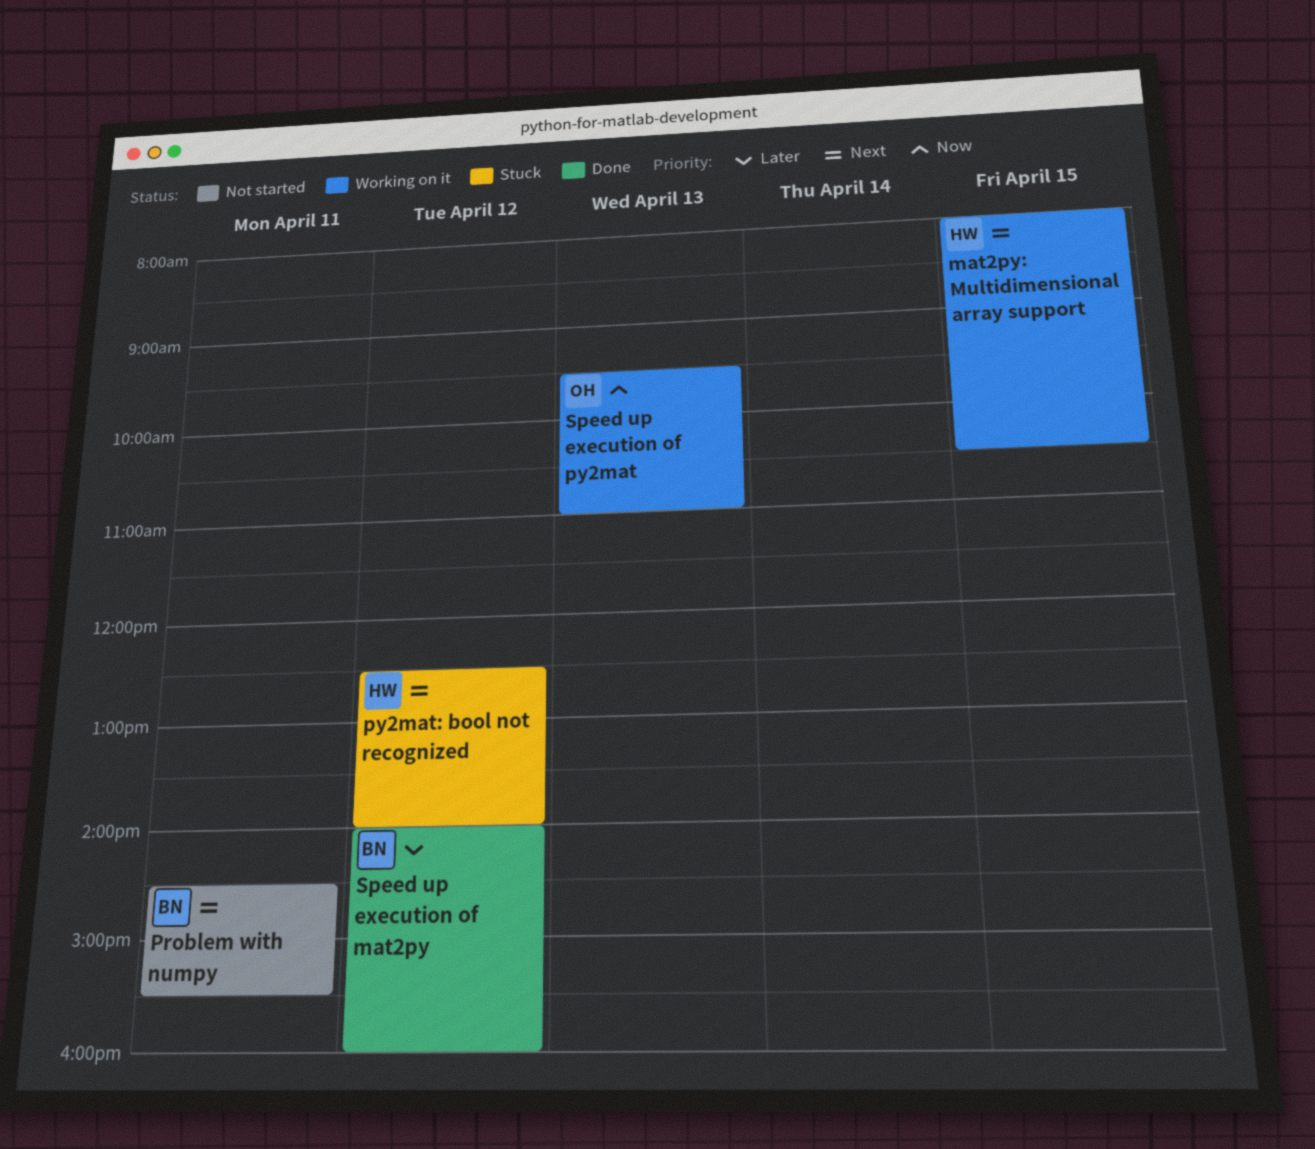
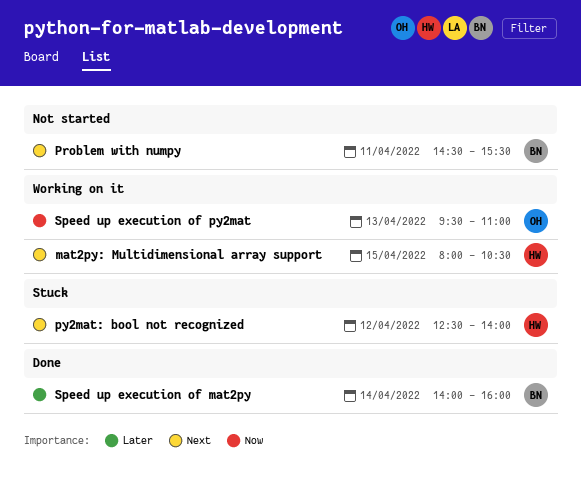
Speed up execution of mat2py, day: Apr 12 -> Apr 14

